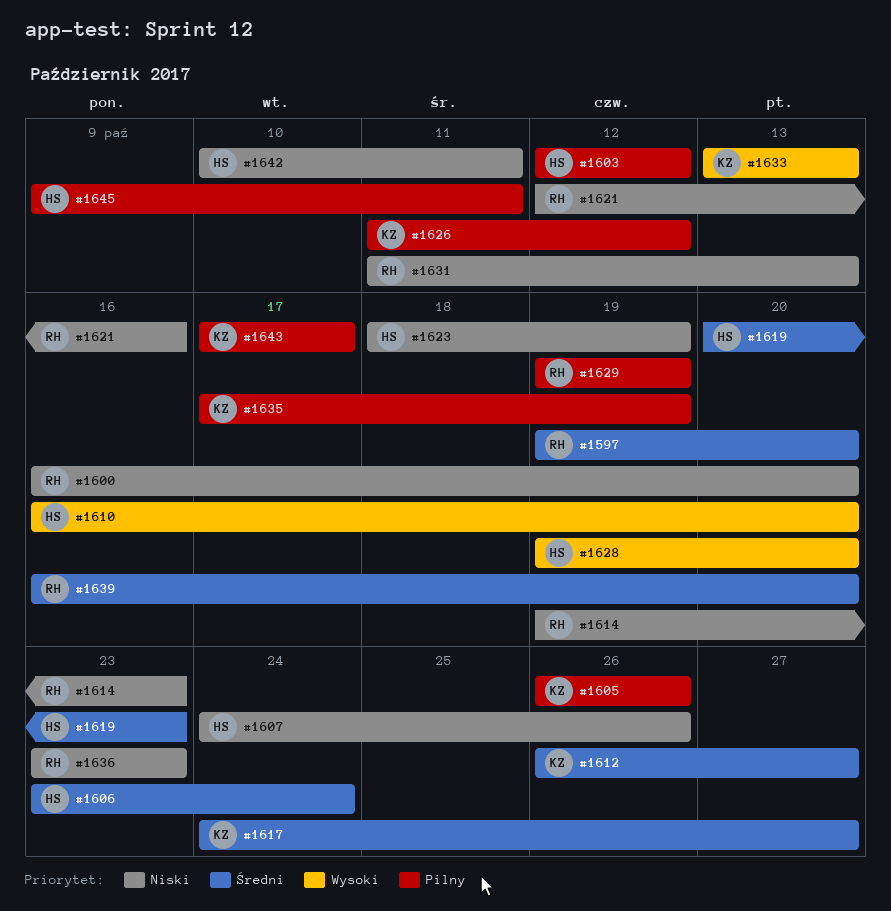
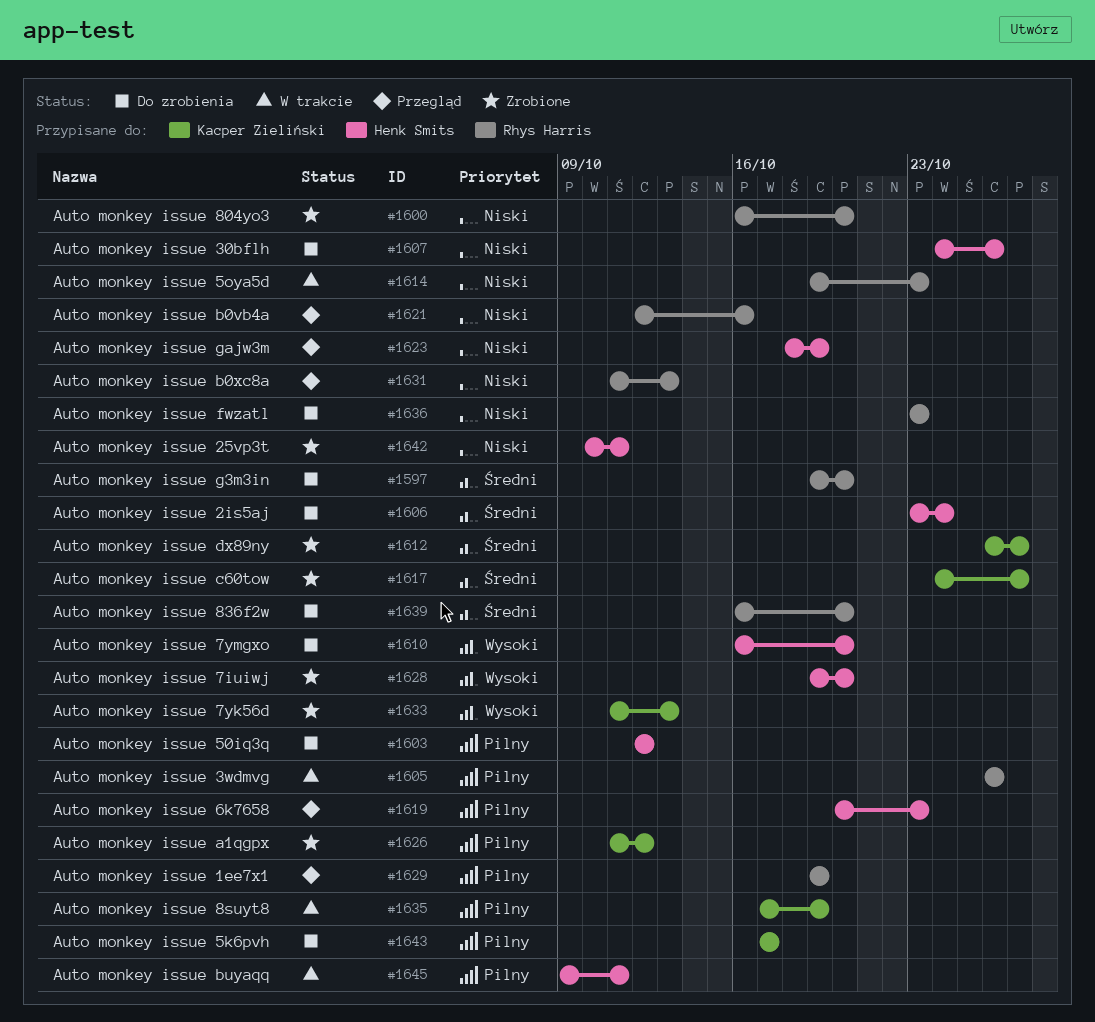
#1605, owner: Kacper Zieliński -> Rhys Harris
#1619, priority: Średni -> Pilny
#1633, start: Oct 13 -> Oct 11

